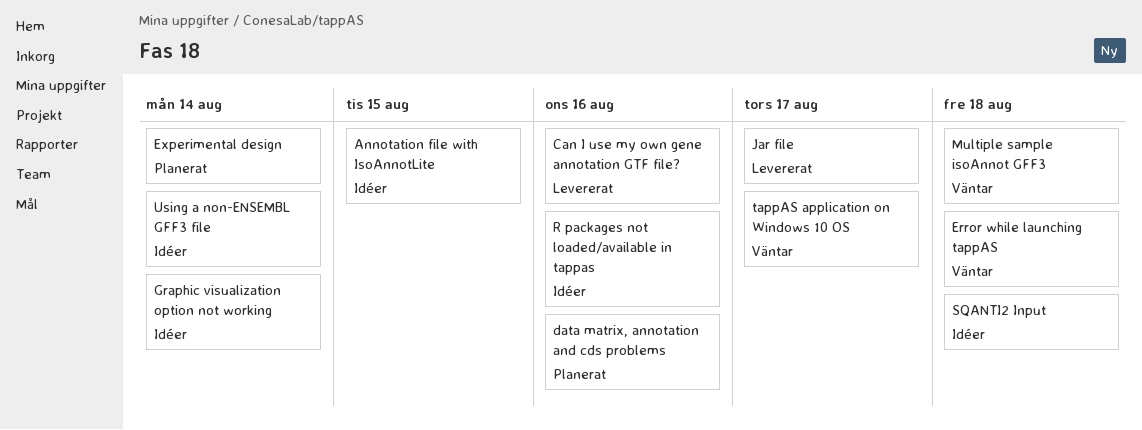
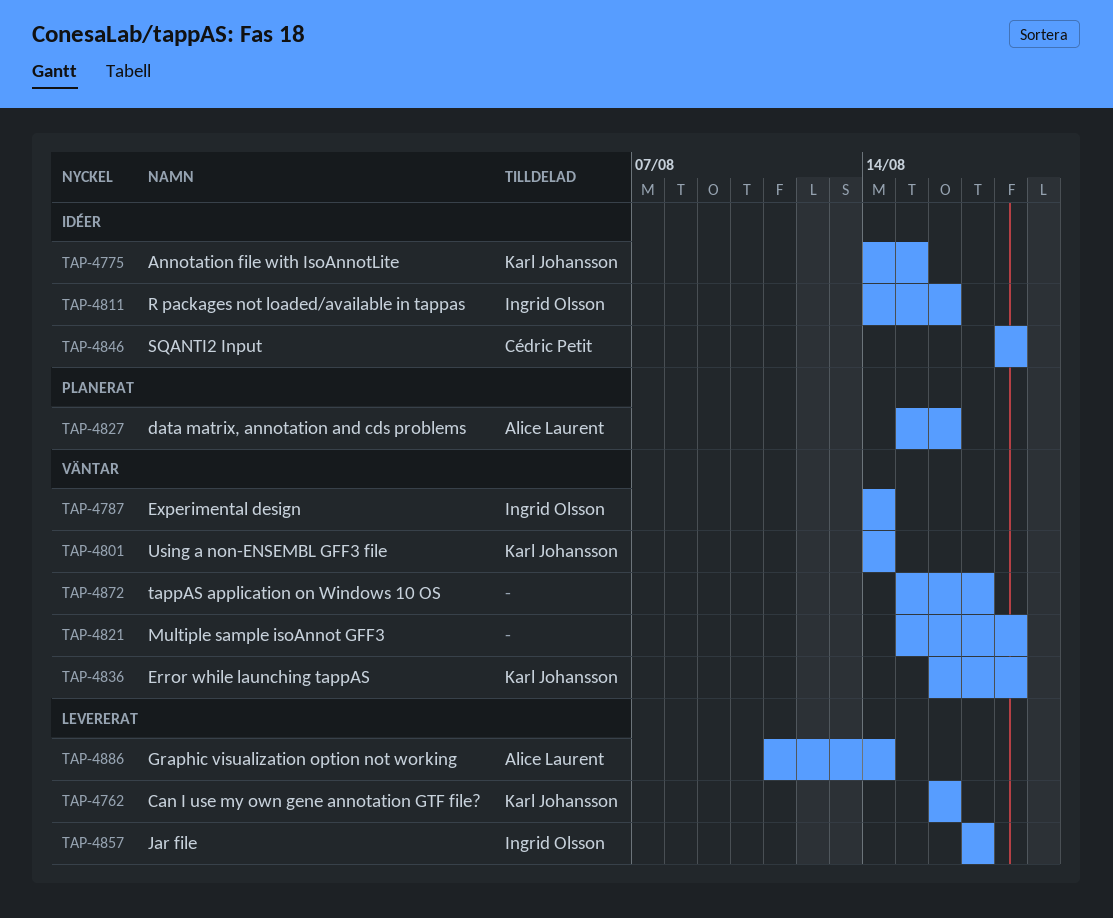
Experimental design, status: Planerat -> Väntar
Graphic visualization option not working, status: Idéer -> Levererat
Using a non-ENSEMBL GFF3 file, status: Idéer -> Väntar

